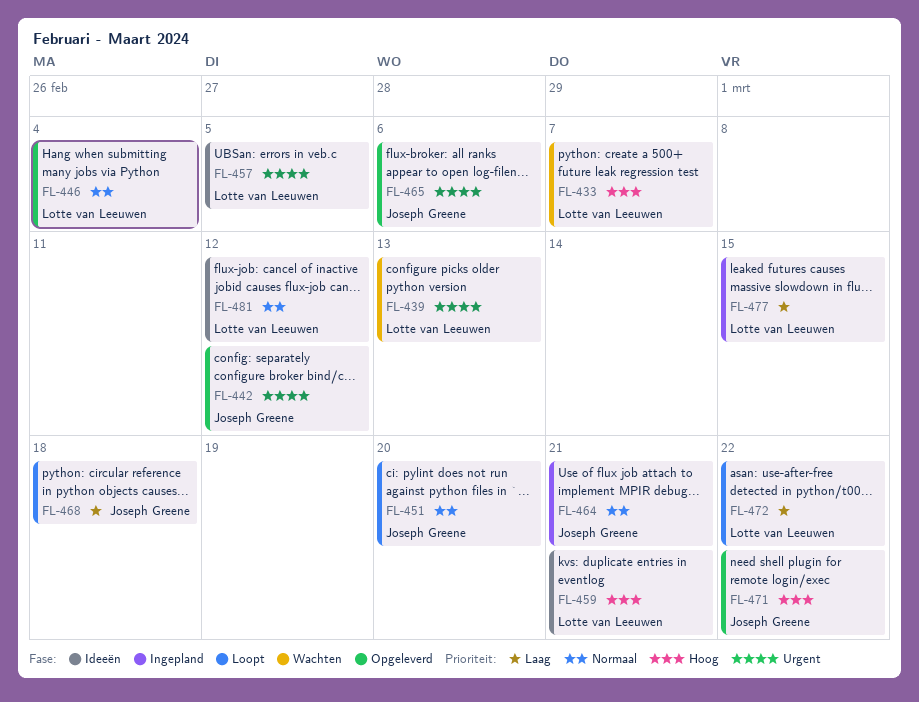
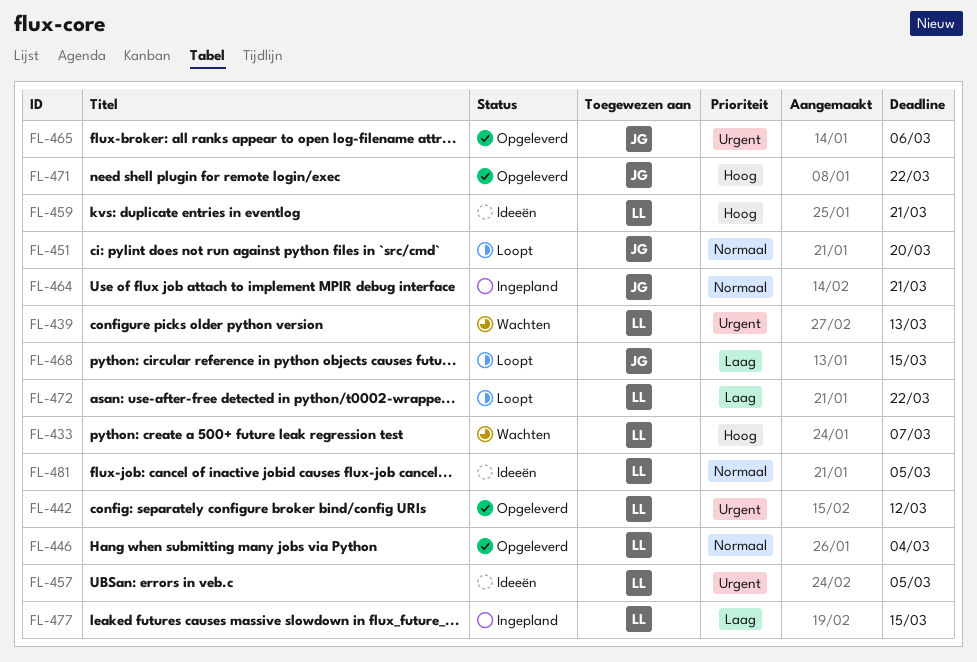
FL-442, owner: Joseph Greene -> Lotte van Leeuwen
FL-468, due: Mar 18 -> Mar 15
FL-481, due: Mar 12 -> Mar 5

